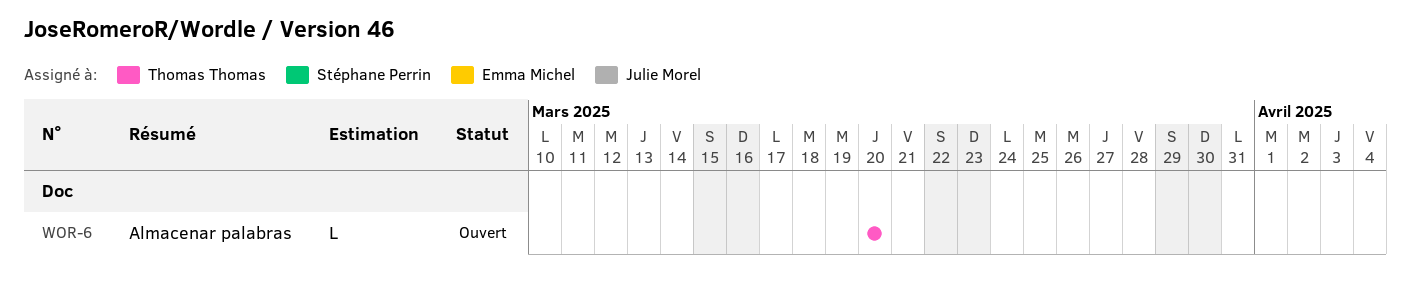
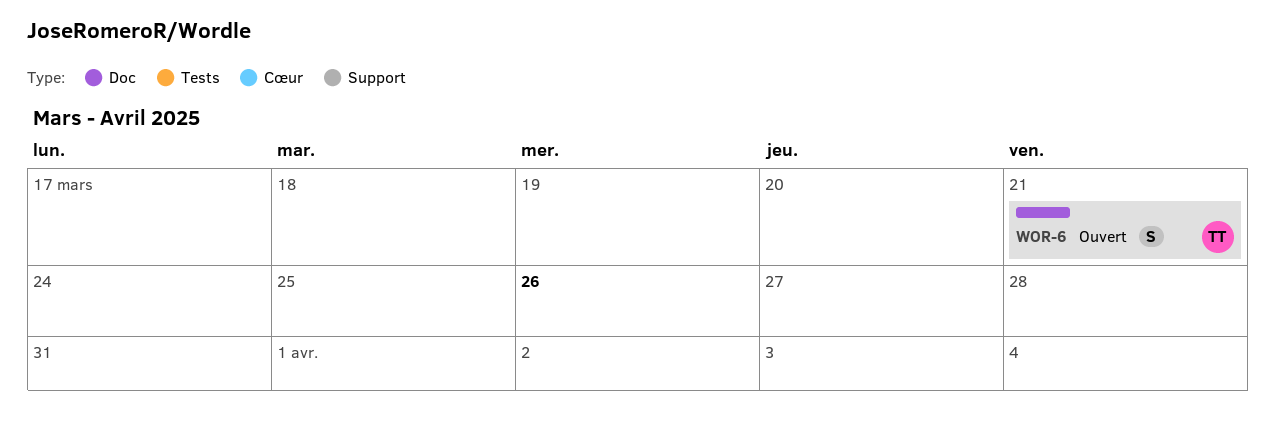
WOR-6, estimate: L -> S
WOR-6, due: Mar 20 -> Mar 21

